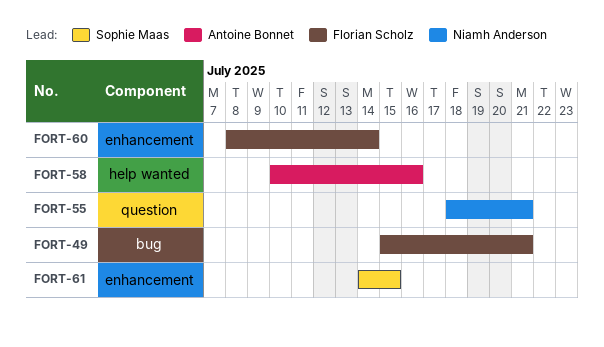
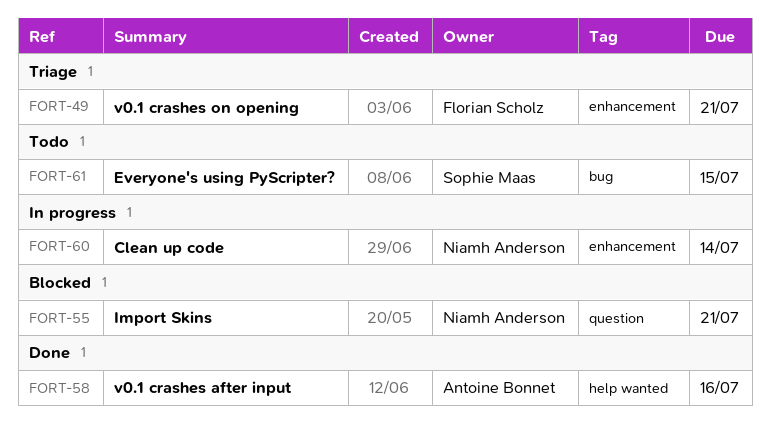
FORT-49, label: bug -> enhancement
FORT-60, owner: Florian Scholz -> Niamh Anderson
FORT-61, label: enhancement -> bug

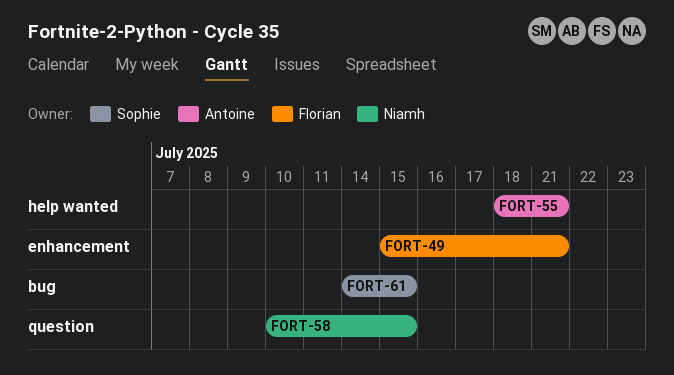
FORT-55, owner: Niamh Anderson -> Antoine Bonnet
FORT-55, label: question -> help wanted
FORT-58, owner: Antoine Bonnet -> Niamh Anderson
FORT-58, label: help wanted -> question
FORT-58, due: Jul 16 -> Jul 15
FORT-60: present -> none

